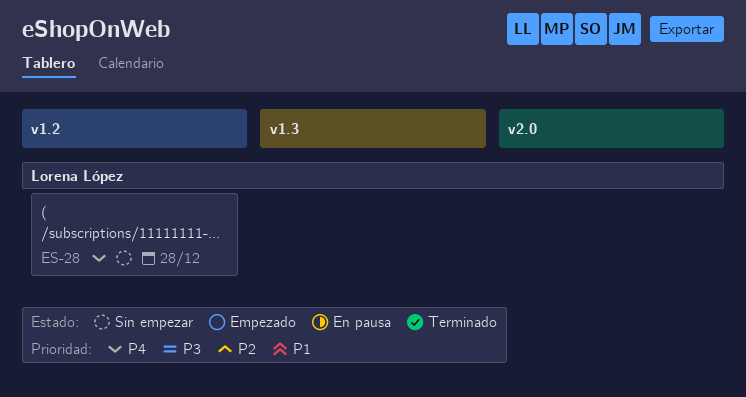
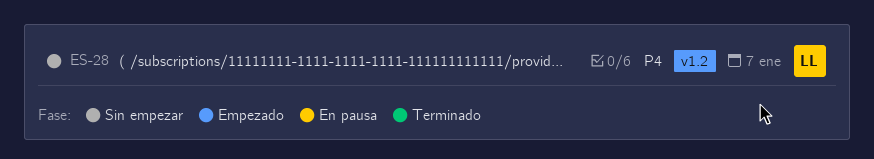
ES-28, due: Dec 28 -> Jan 7

